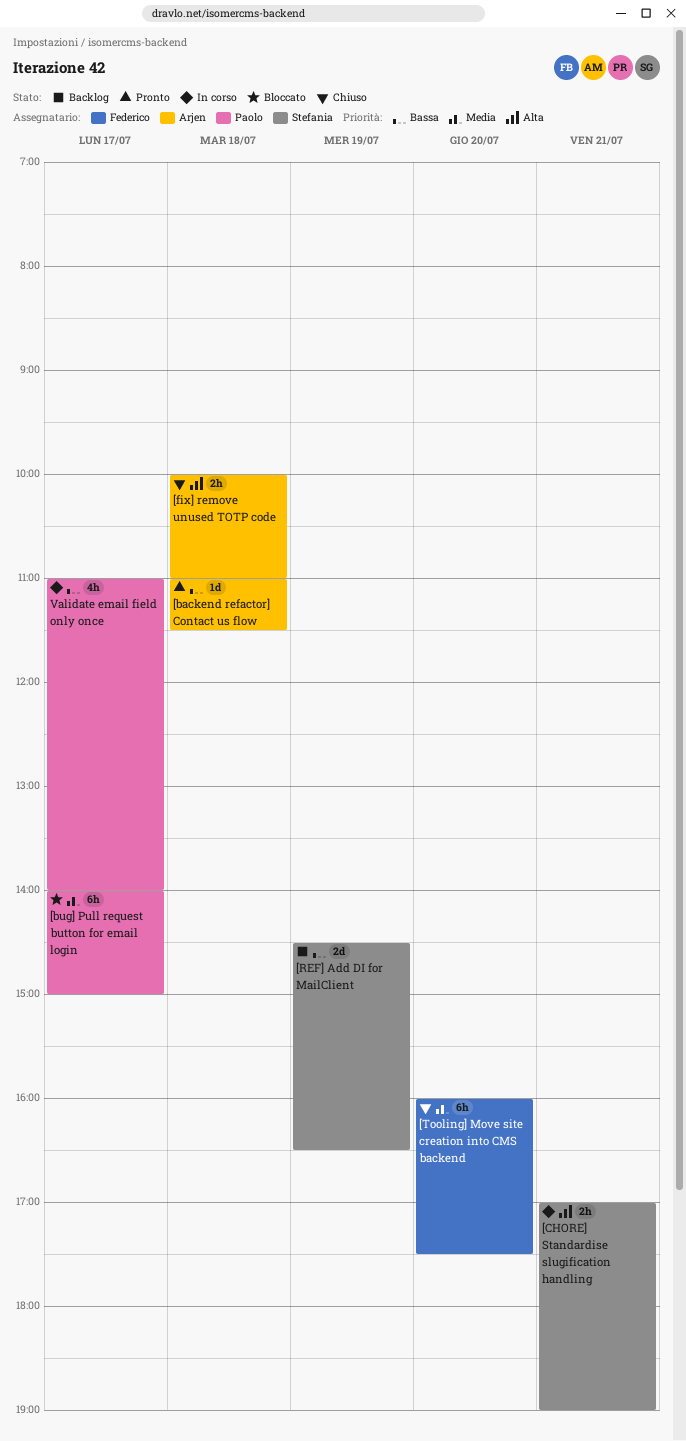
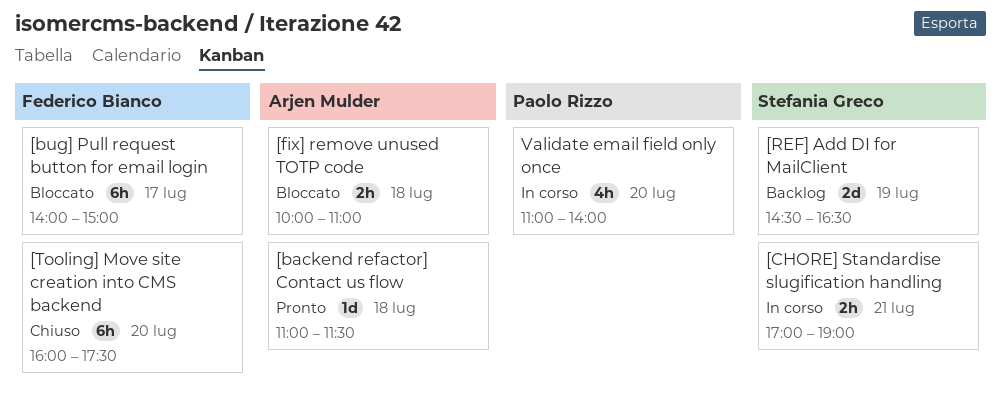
[bug] Pull request button for email login, owner: Paolo Rizzo -> Federico Bianco
[fix] remove unused TOTP code, status: Chiuso -> Bloccato
Validate email field only once, day: Jul 17 -> Jul 20

